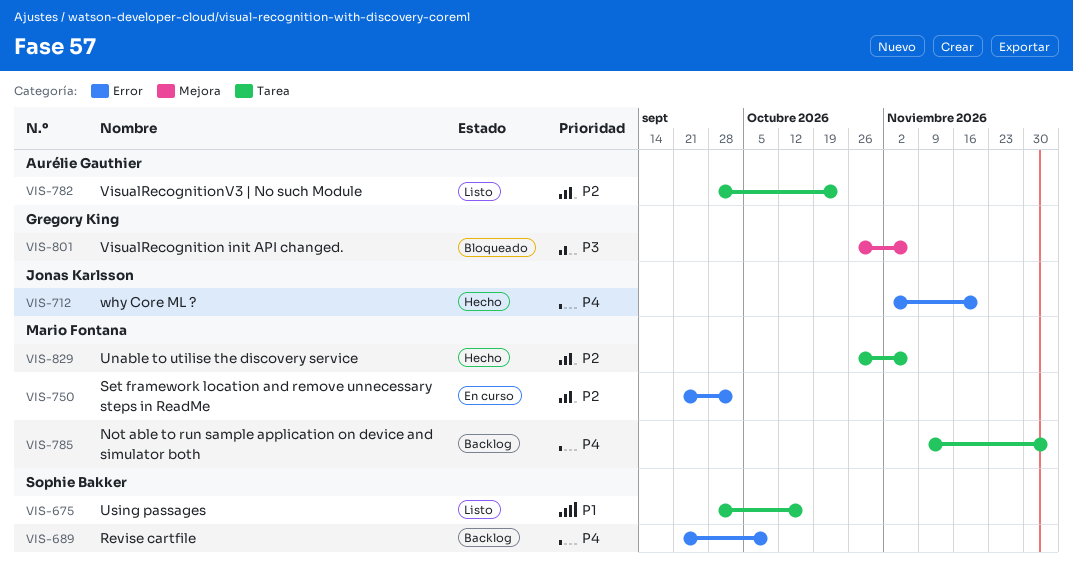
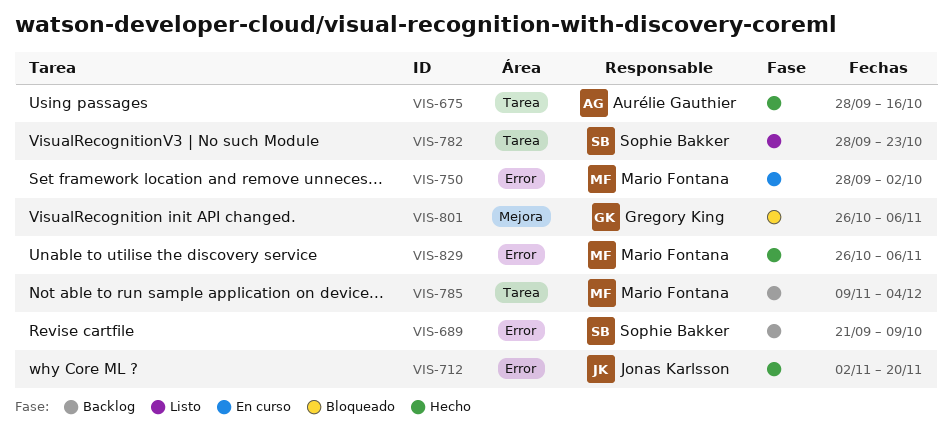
VIS-675, status: Listo -> Hecho
VIS-675, owner: Sophie Bakker -> Aurélie Gauthier
VIS-750, start: Sep 21 -> Sep 28
VIS-782, owner: Aurélie Gauthier -> Sophie Bakker
VIS-829, label: Tarea -> Error

